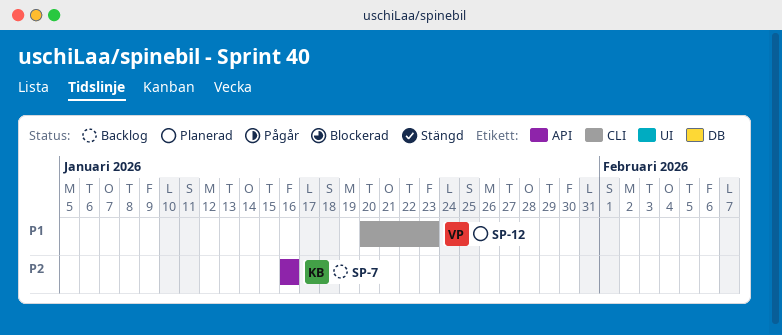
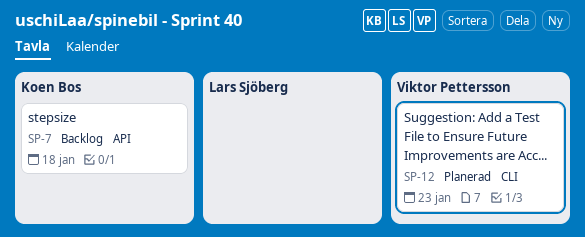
SP-7, due: Jan 16 -> Jan 18

